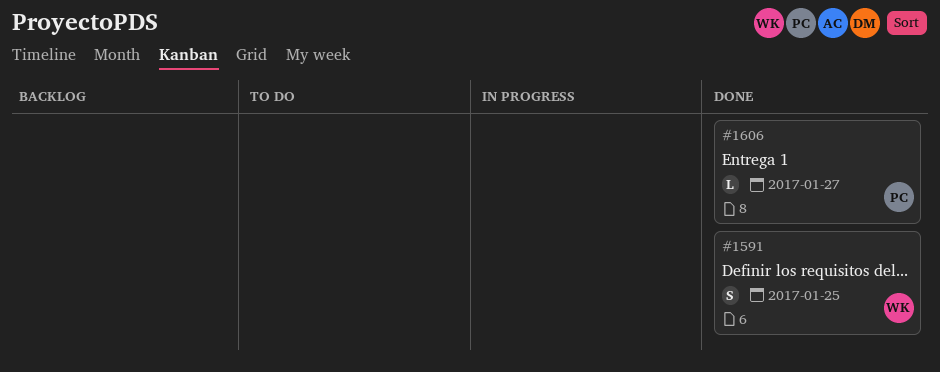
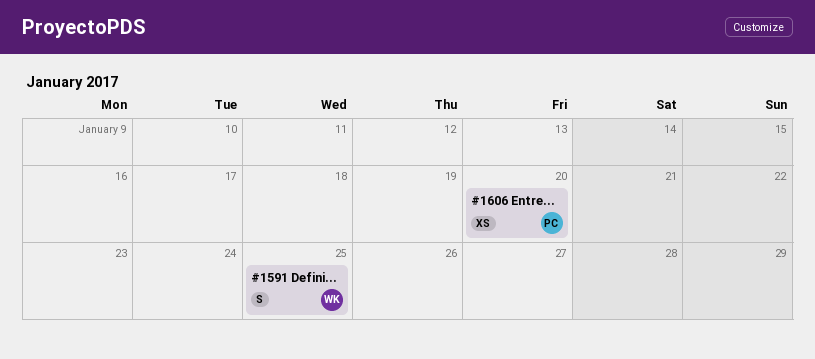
#1606, estimate: L -> XS
#1606, due: Jan 27 -> Jan 20

